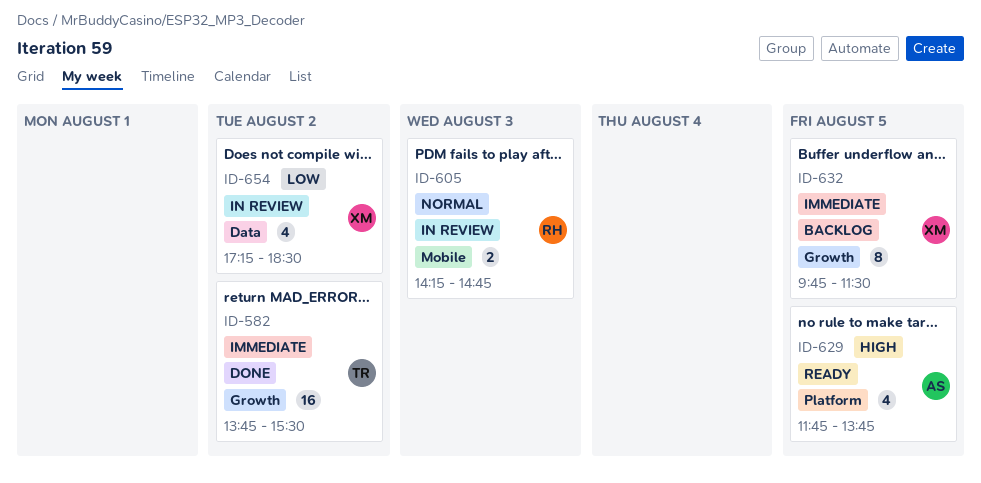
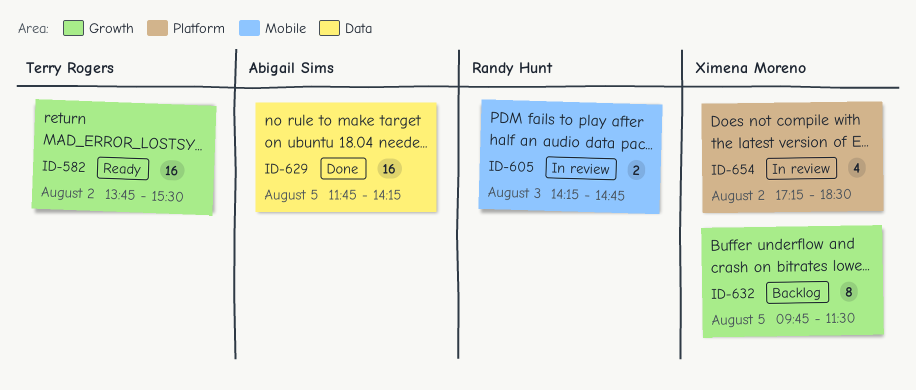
ID-582, status: Done -> Ready
ID-629, status: Ready -> Done
ID-629, label: Platform -> Data
ID-629, estimate: 4 -> 16
ID-629, ends: 13:45 -> 14:15
ID-654, label: Data -> Platform

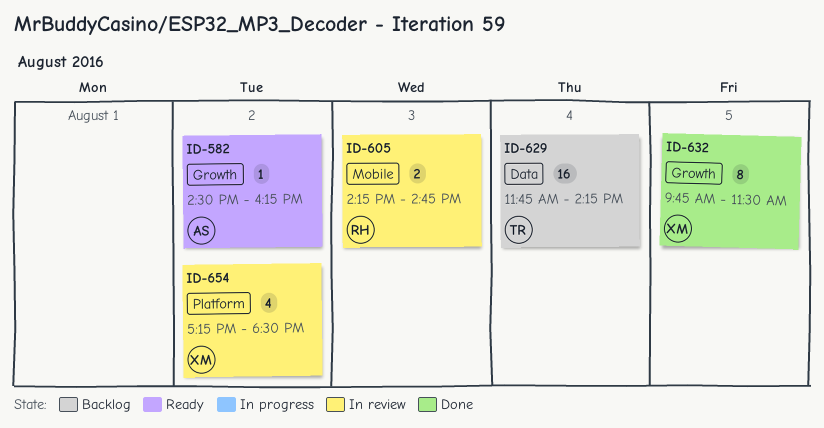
ID-582, owner: Terry Rogers -> Abigail Sims
ID-582, estimate: 16 -> 1
ID-582, begins: 13:45 -> 14:30
ID-582, ends: 15:30 -> 16:15
ID-629, status: Done -> Backlog
ID-629, owner: Abigail Sims -> Terry Rogers
ID-629, day: Aug 5 -> Aug 4
ID-632, status: Backlog -> Done

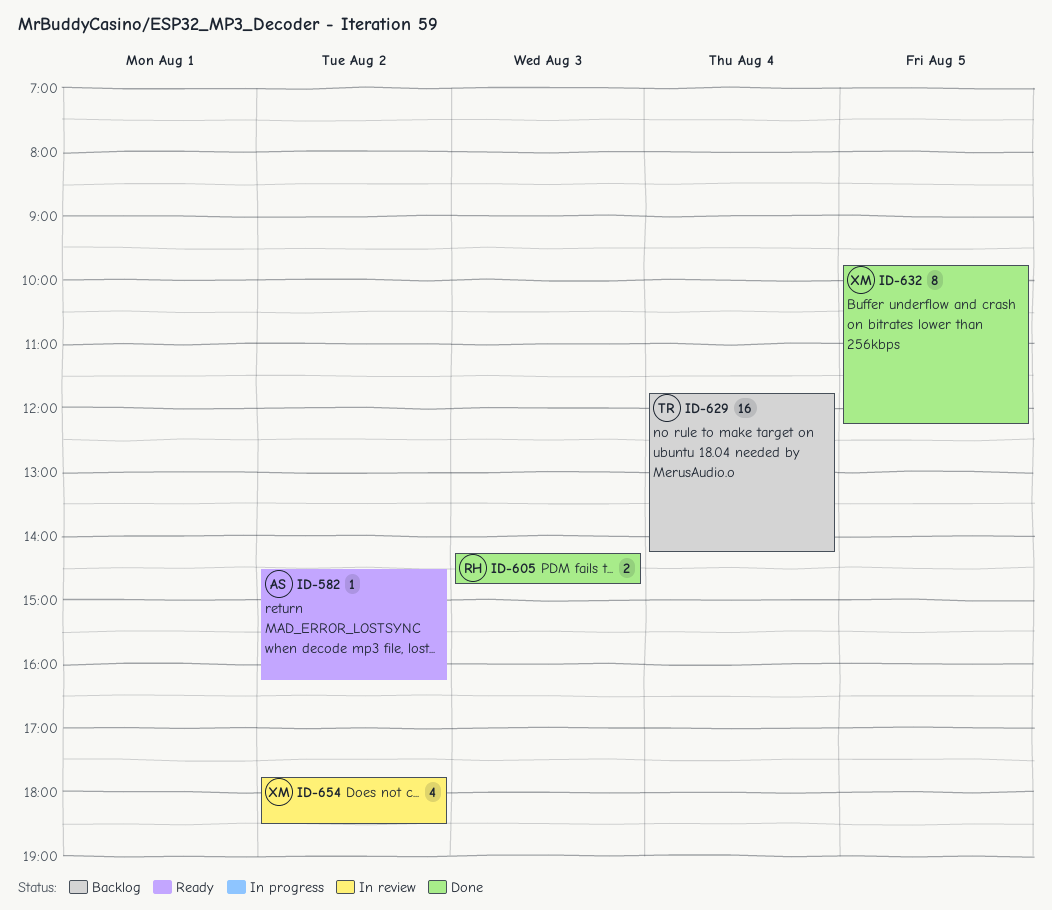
ID-605, status: In review -> Done
ID-632, ends: 11:30 -> 12:15
ID-654, begins: 17:15 -> 17:45

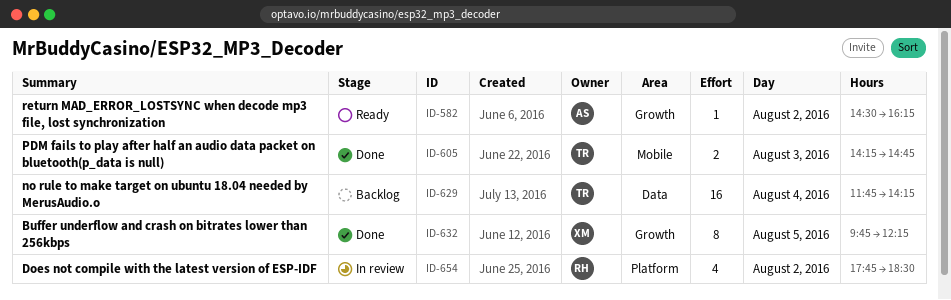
ID-605, owner: RH -> TR
ID-654, owner: XM -> RH

